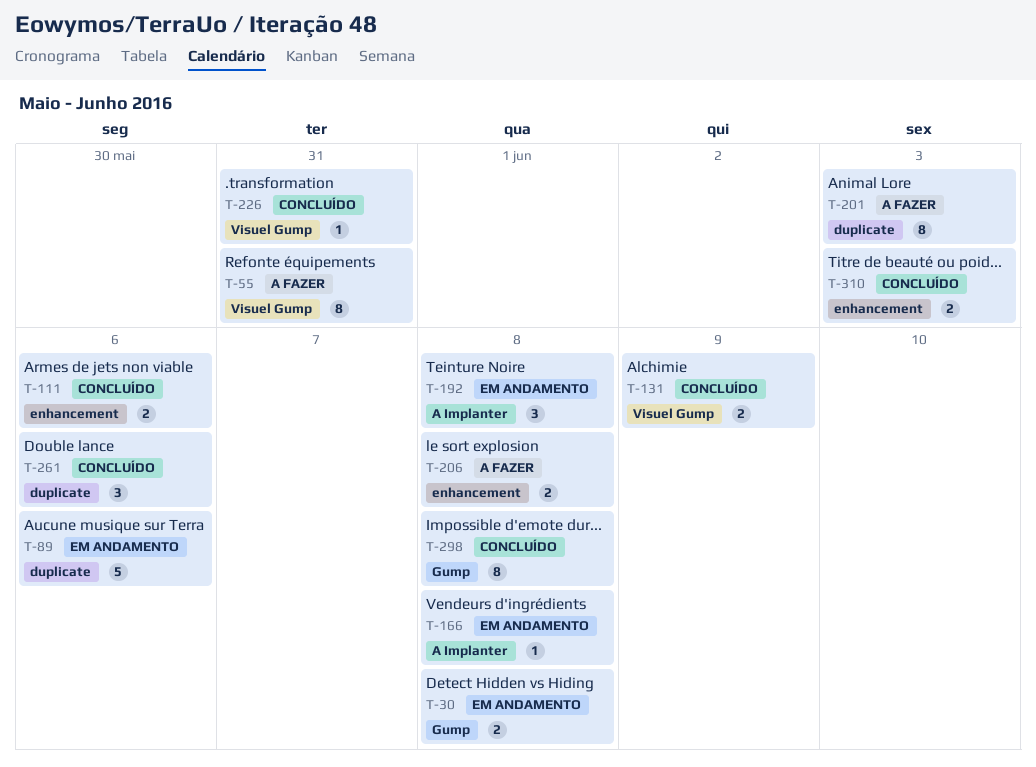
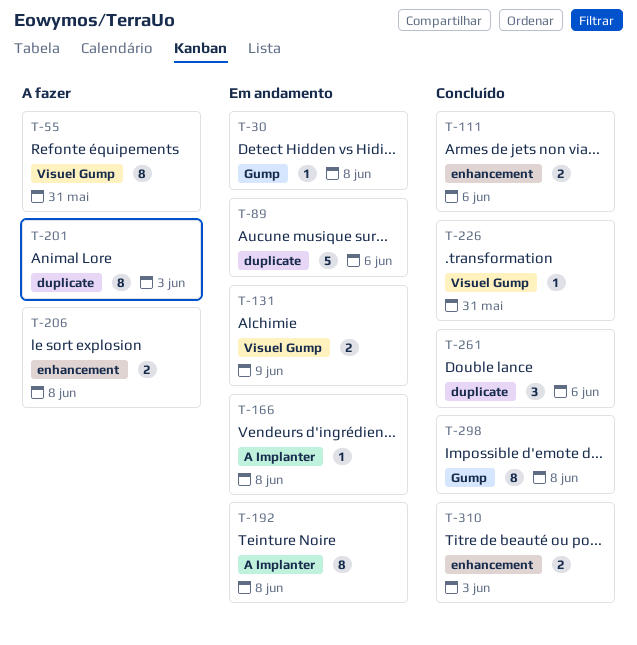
T-30, estimate: 2 -> 1
T-131, status: Concluído -> Em andamento
T-192, estimate: 3 -> 8

